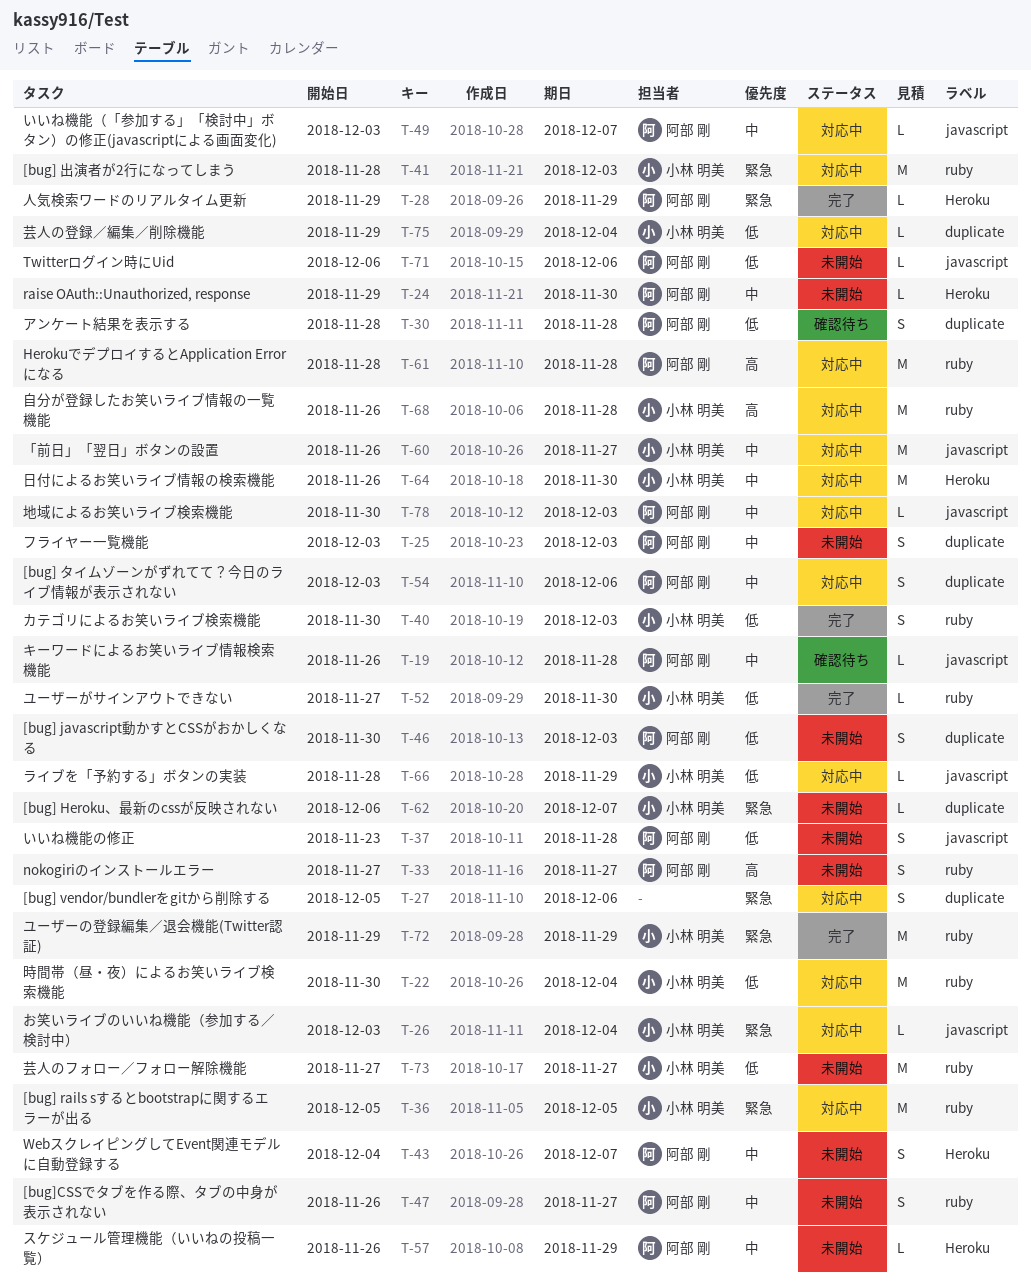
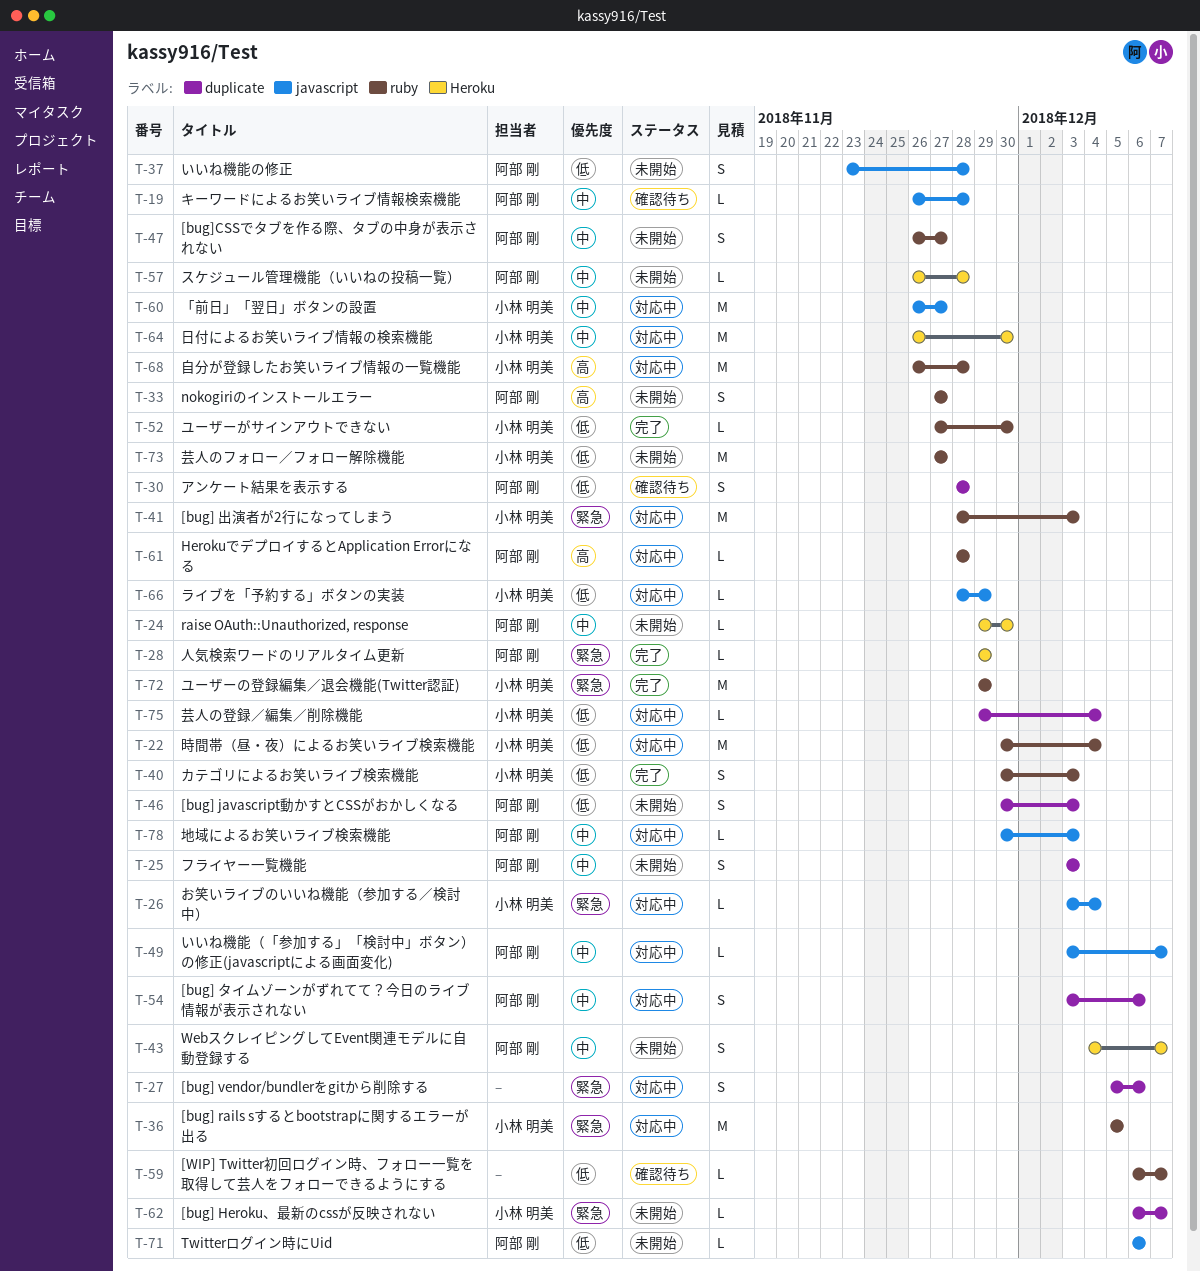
T-57, due: Nov 29 -> Nov 28
T-59: none -> present
T-61, estimate: M -> L

